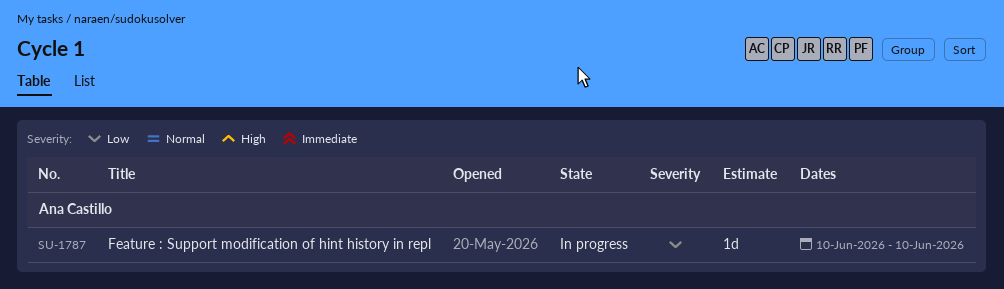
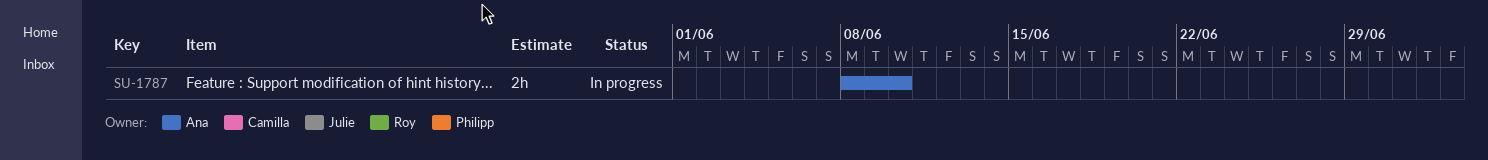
SU-1787, estimate: 1d -> 2h
SU-1787, start: Jun 10 -> Jun 8

